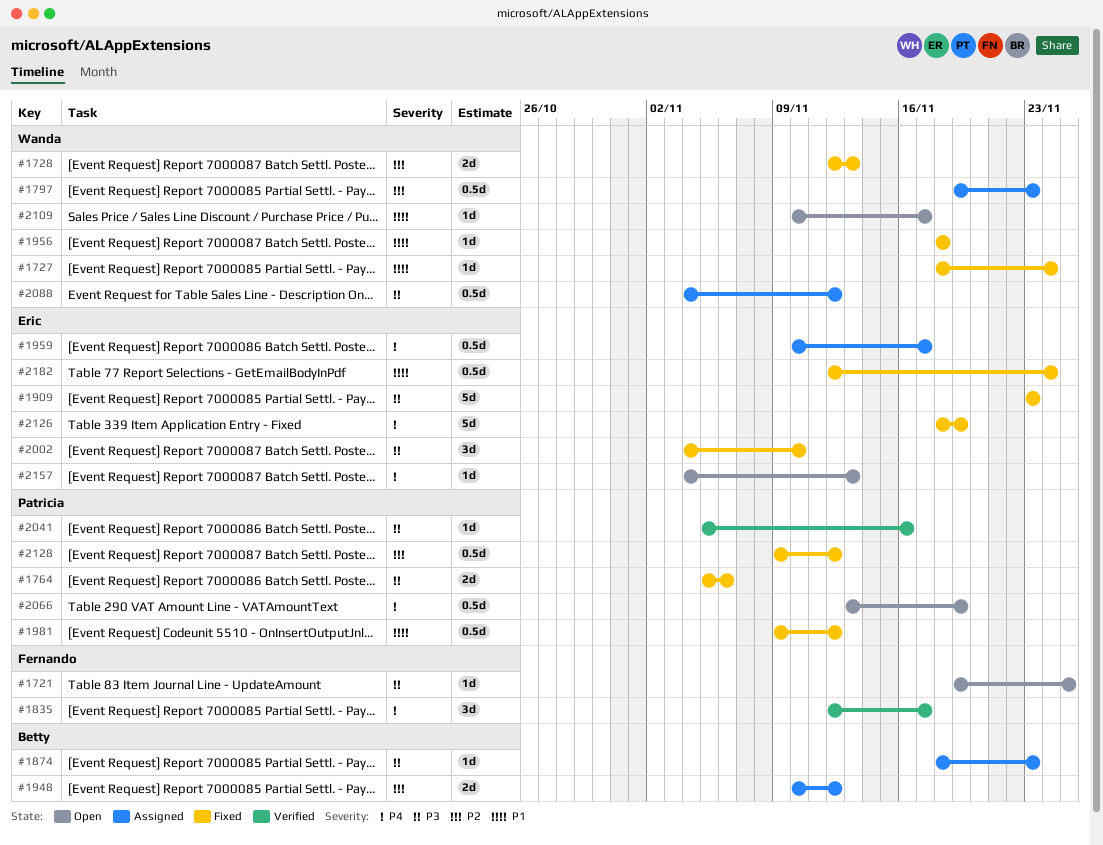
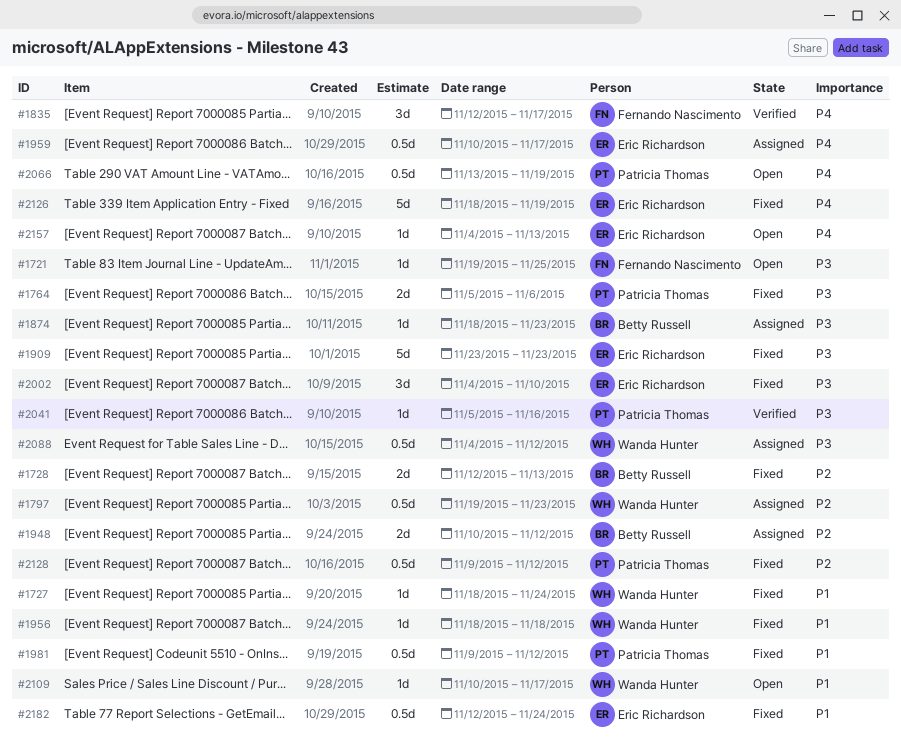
#1728, owner: Wanda Hunter -> Betty Russell

